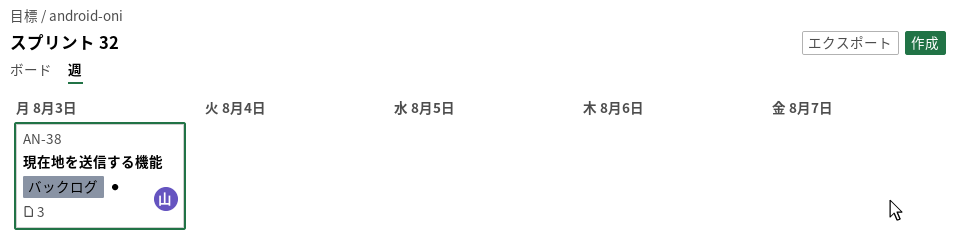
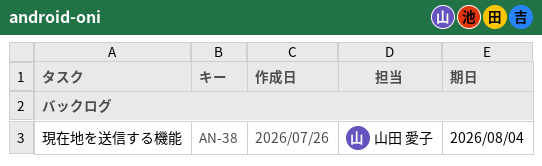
AN-38, due: Aug 3 -> Aug 4

